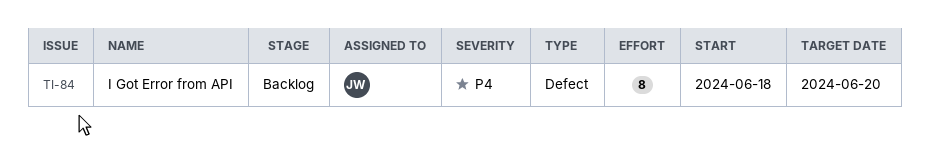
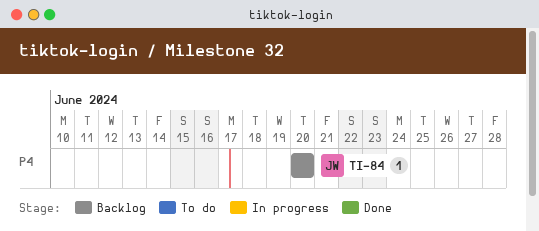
TI-84, estimate: 8 -> 1
TI-84, start: Jun 18 -> Jun 20

